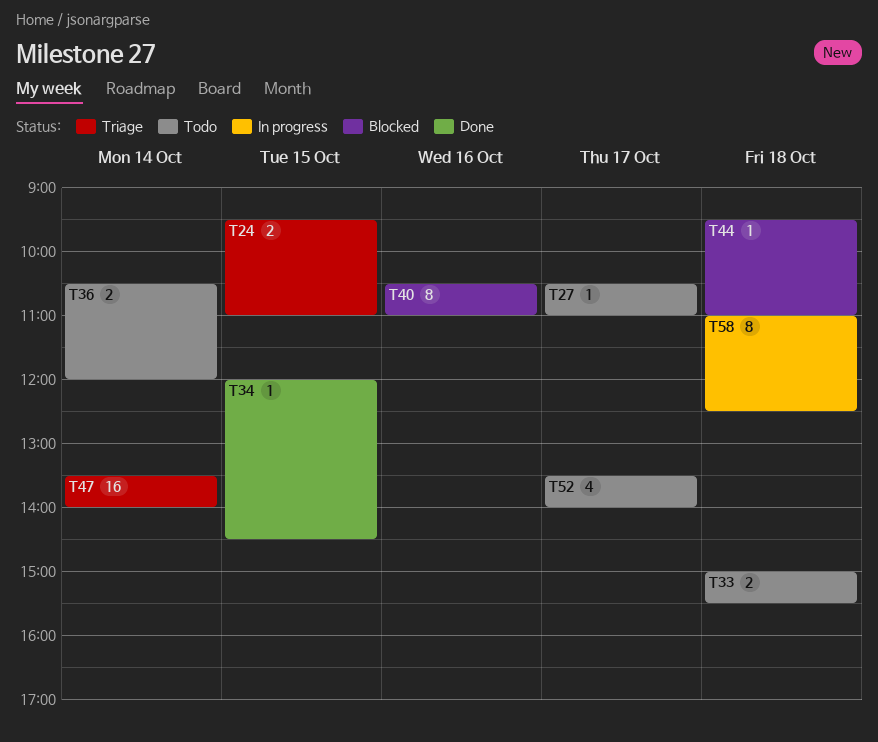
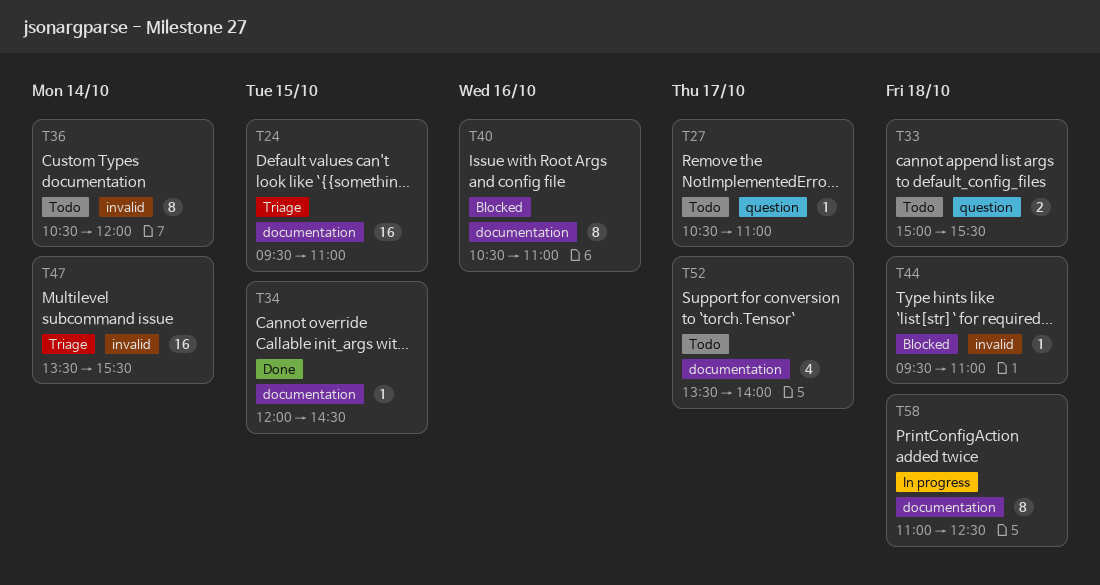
T24, estimate: 2 -> 16
T36, estimate: 2 -> 8
T47, ends: 14:00 -> 15:30

